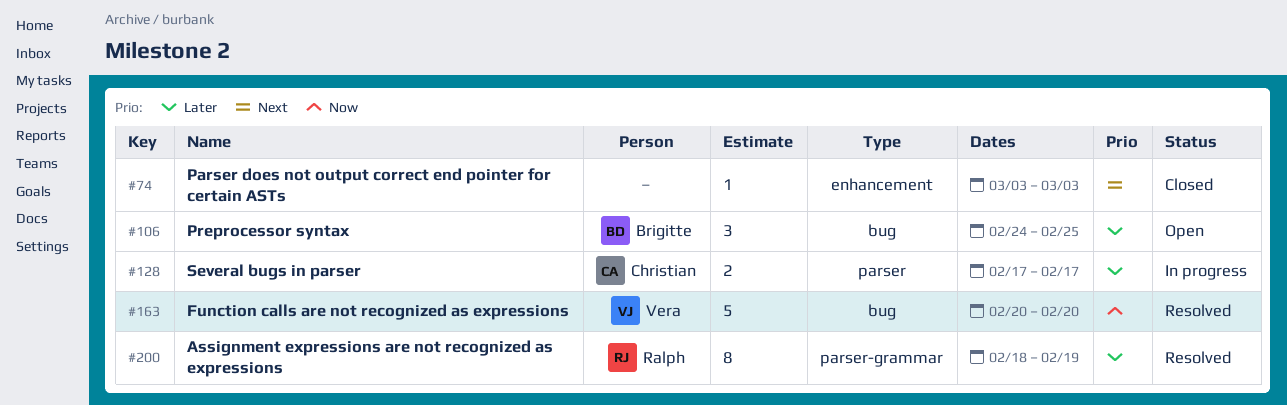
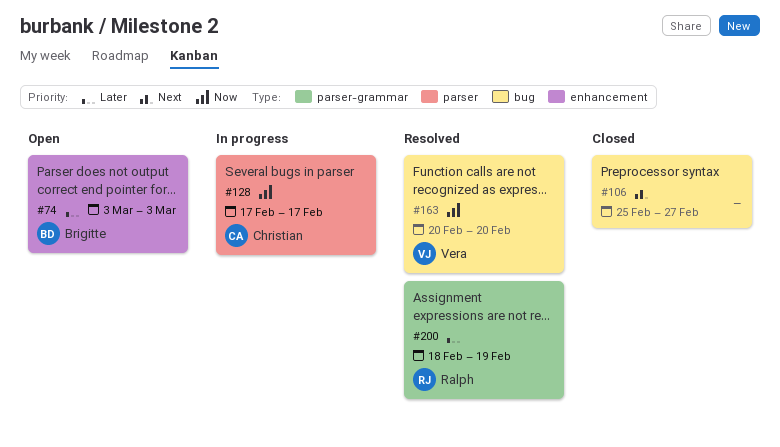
#74, status: Closed -> Open
#74, owner: none -> Brigitte
#74, priority: Next -> Later
#106, status: Open -> Closed
#106, owner: Brigitte -> none
#106, priority: Later -> Next
#106, start: Feb 24 -> Feb 25
#106, due: Feb 25 -> Feb 27
#128, priority: Later -> Now

